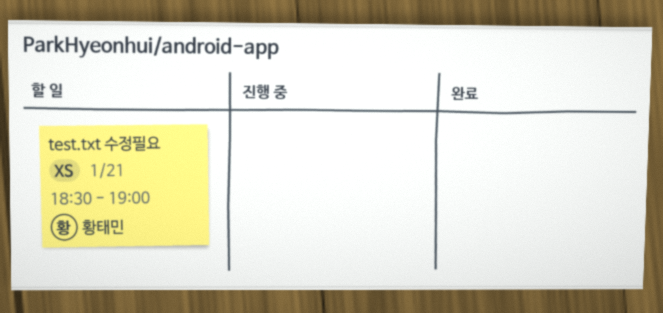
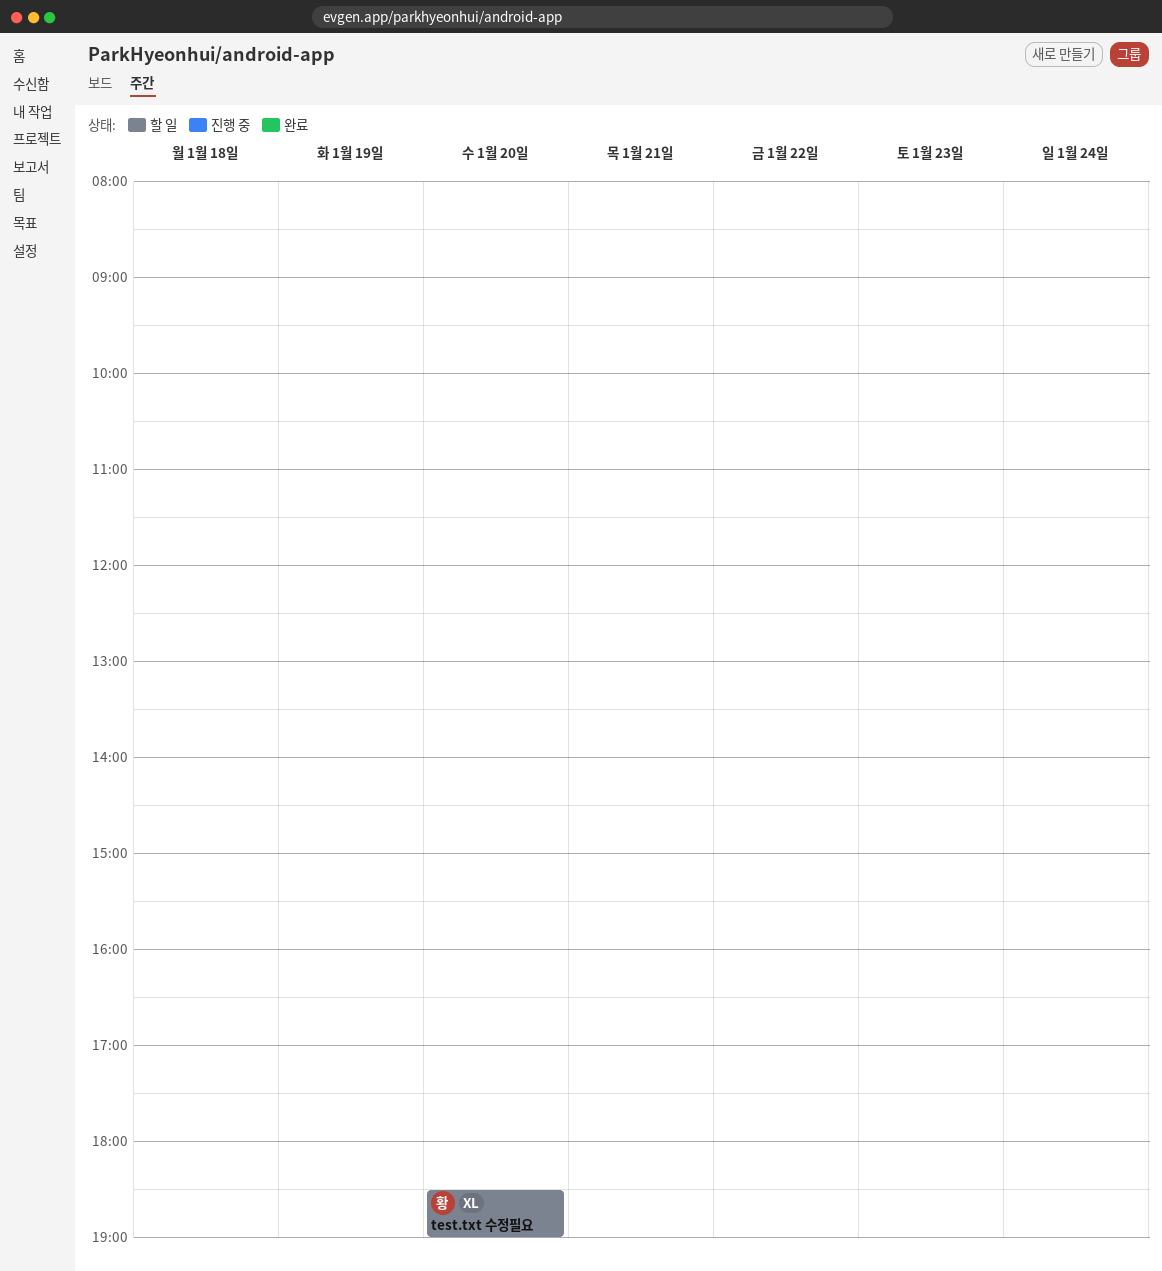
test.txt 수정필요, estimate: XS -> XL
test.txt 수정필요, day: Jan 21 -> Jan 20

